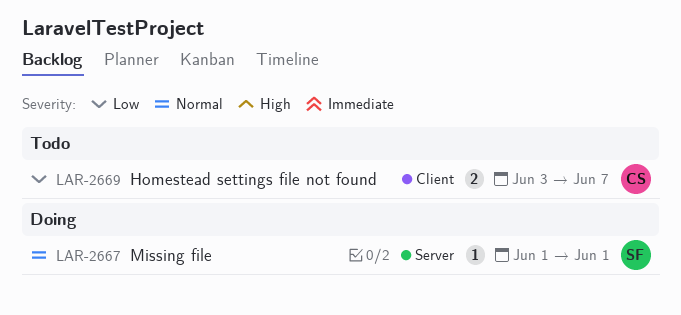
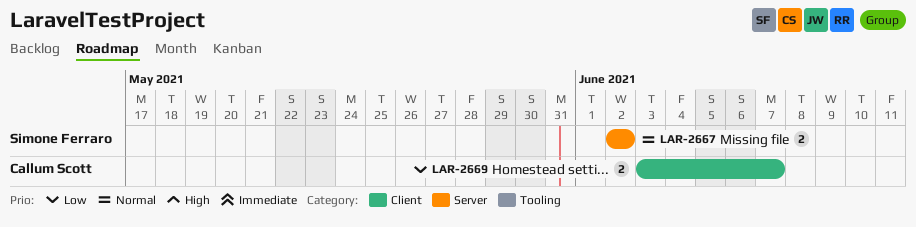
LAR-2667, estimate: 1 -> 2
LAR-2667, start: Jun 1 -> Jun 2
LAR-2667, due: Jun 1 -> Jun 2

